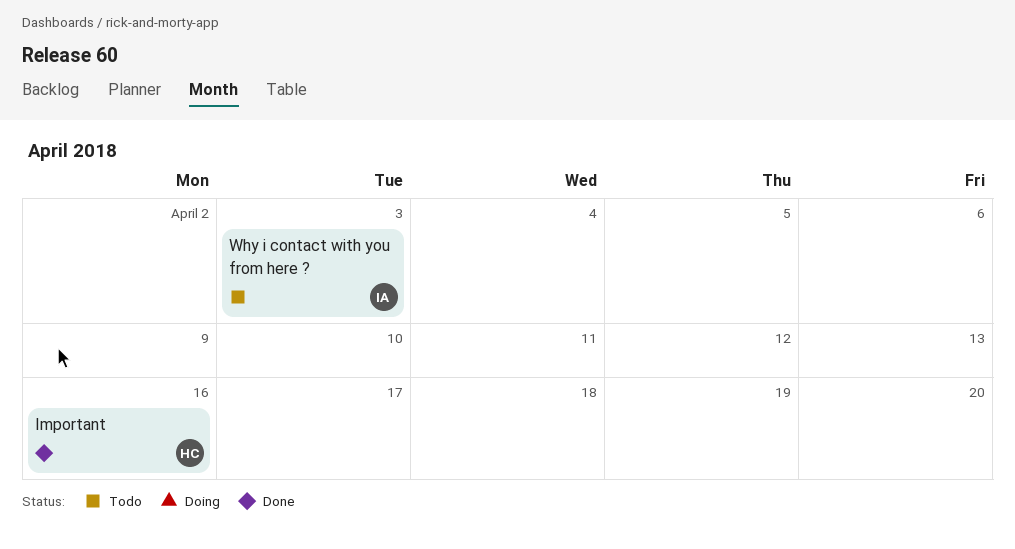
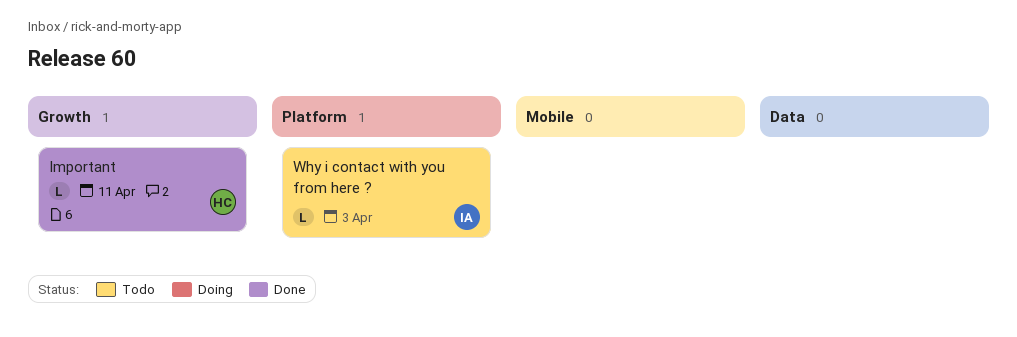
Important, due: Apr 16 -> Apr 11

